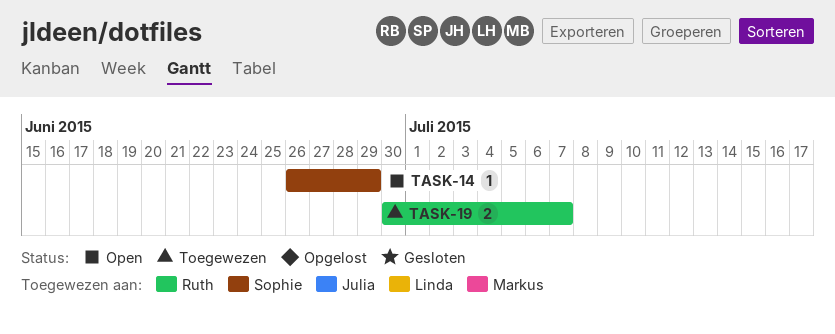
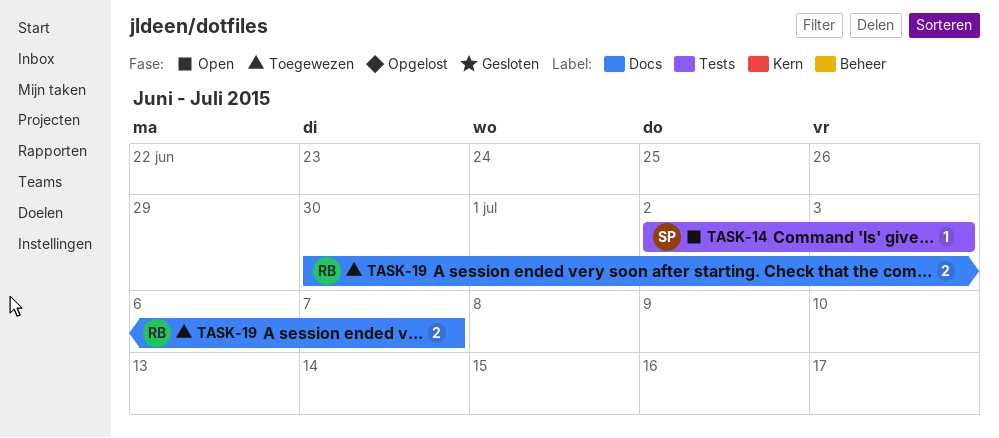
TASK-14, start: Jun 26 -> Jul 2
TASK-14, due: Jun 29 -> Jul 3

